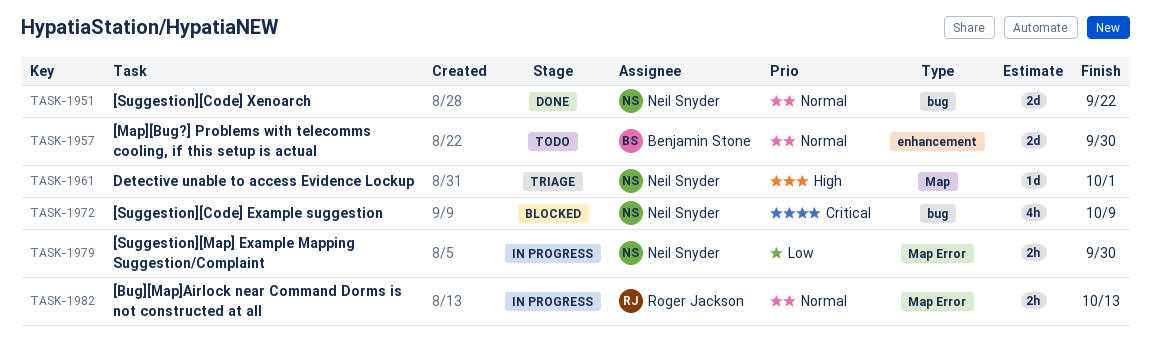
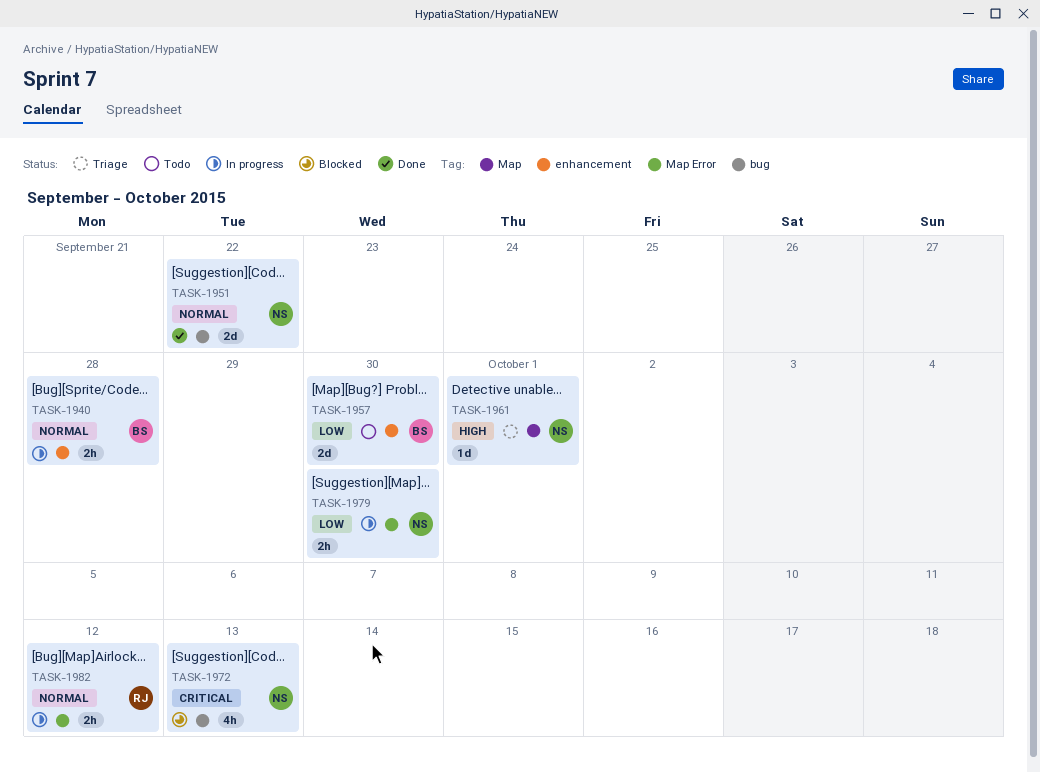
TASK-1940: none -> present
TASK-1957, priority: Normal -> Low
TASK-1972, due: Oct 9 -> Oct 13
TASK-1982, due: Oct 13 -> Oct 12

